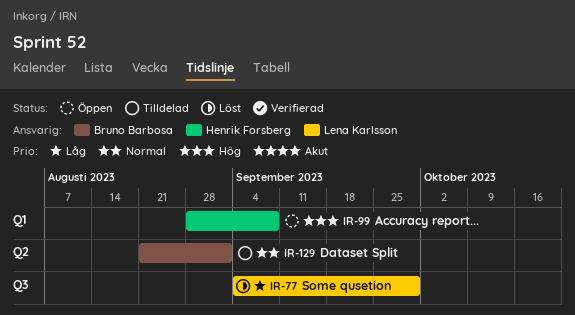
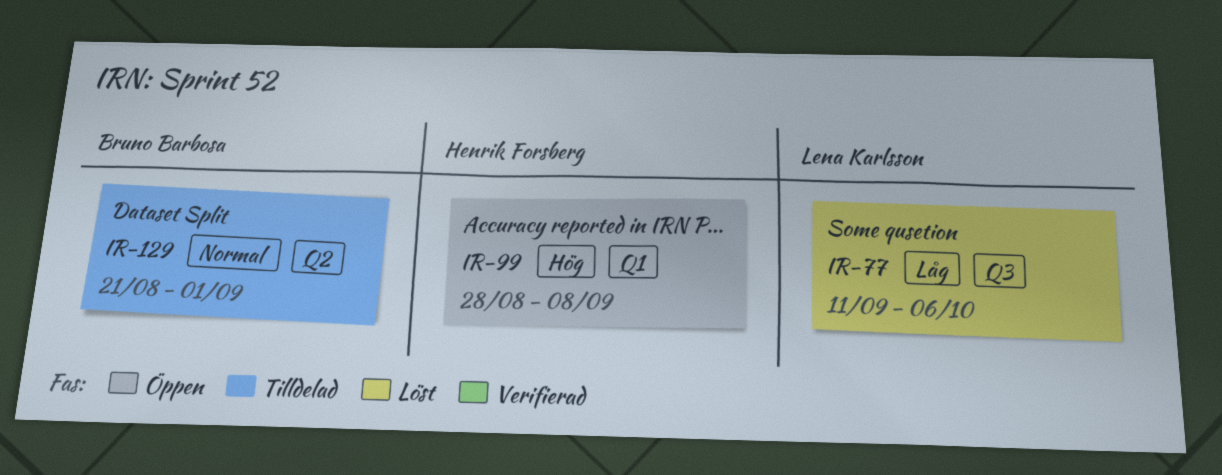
IR-77, start: Sep 4 -> Sep 11
IR-77, due: Sep 29 -> Oct 6

